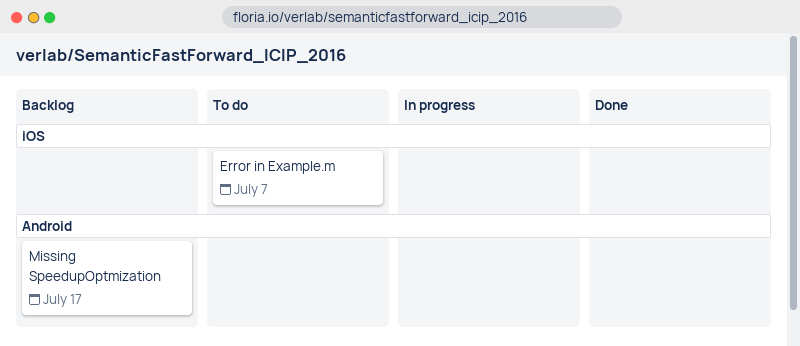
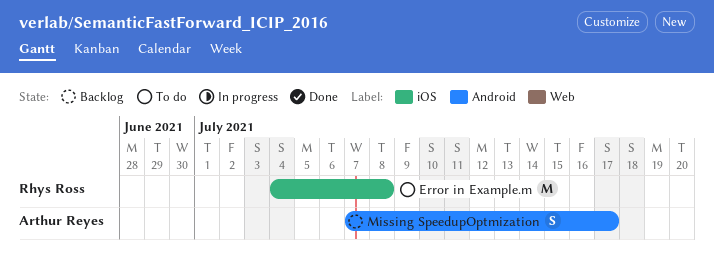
Error in Example.m, due: Jul 7 -> Jul 8

